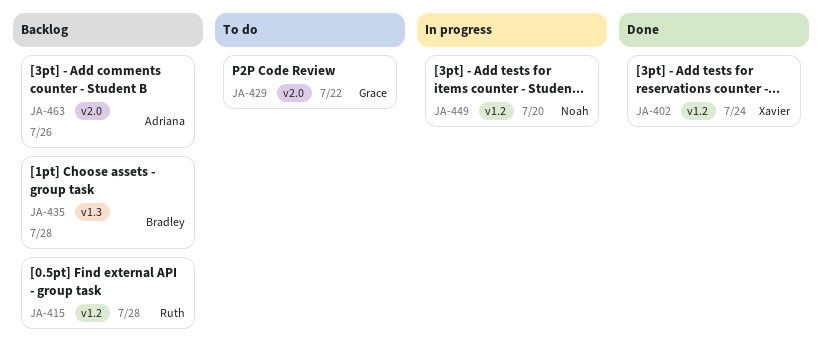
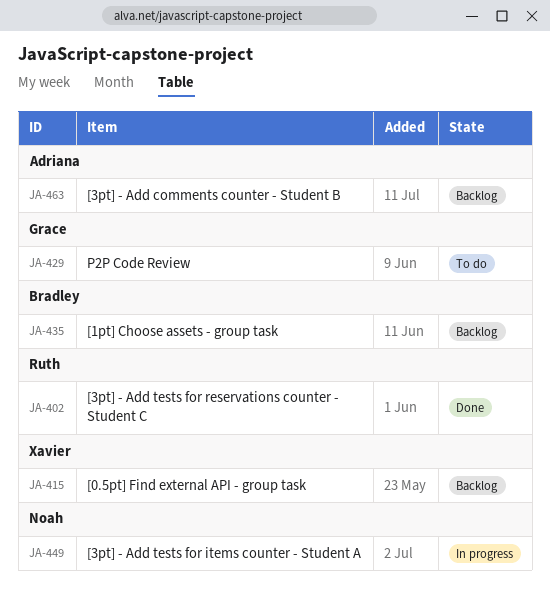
JA-402, owner: Xavier -> Ruth
JA-415, owner: Ruth -> Xavier

